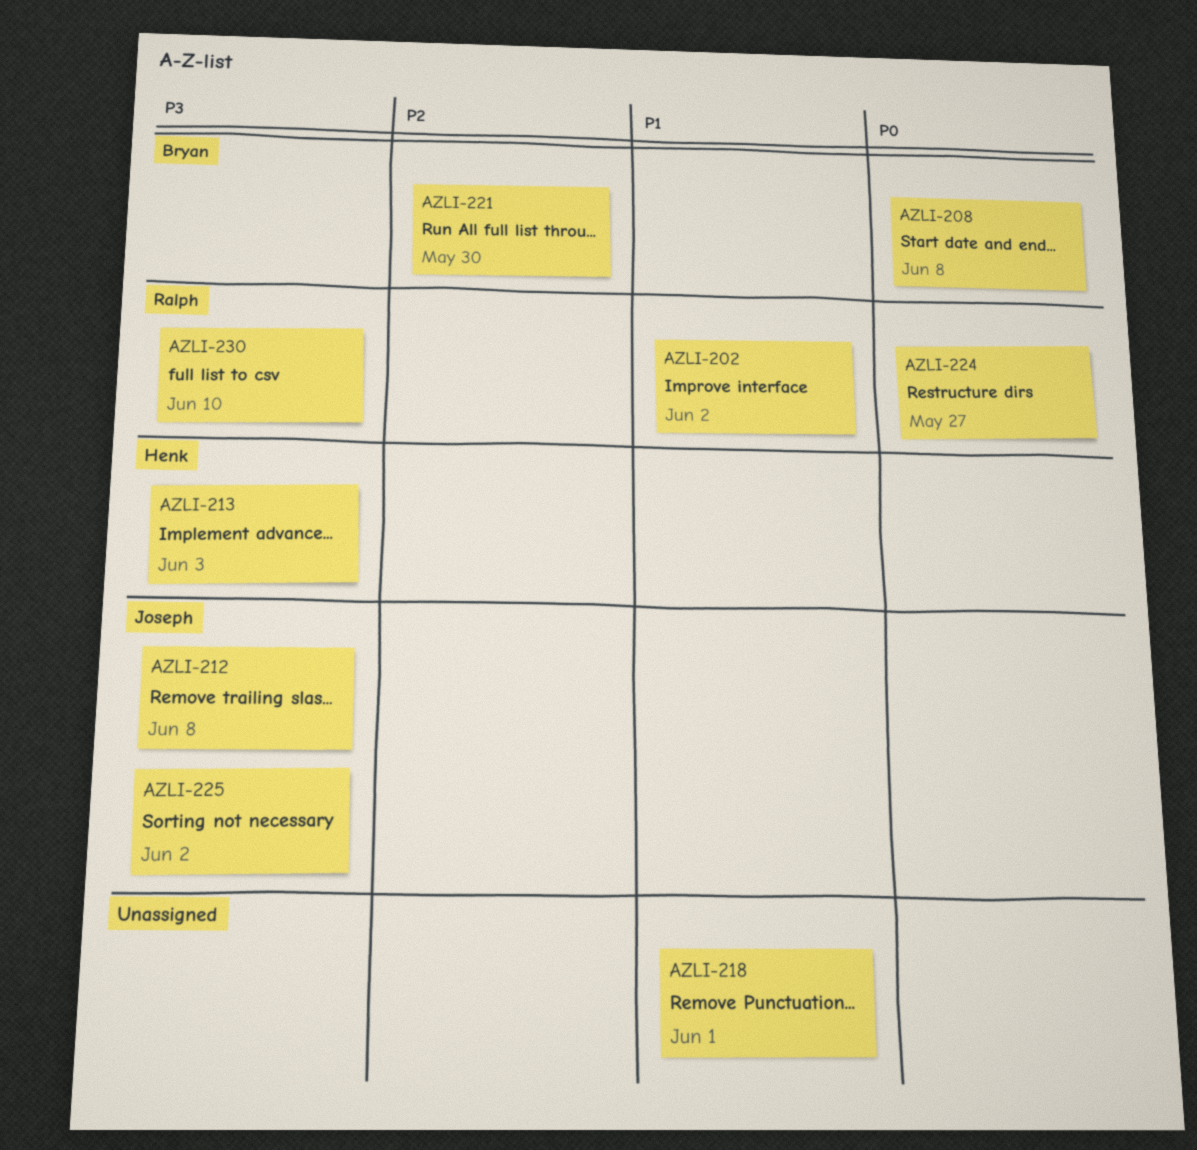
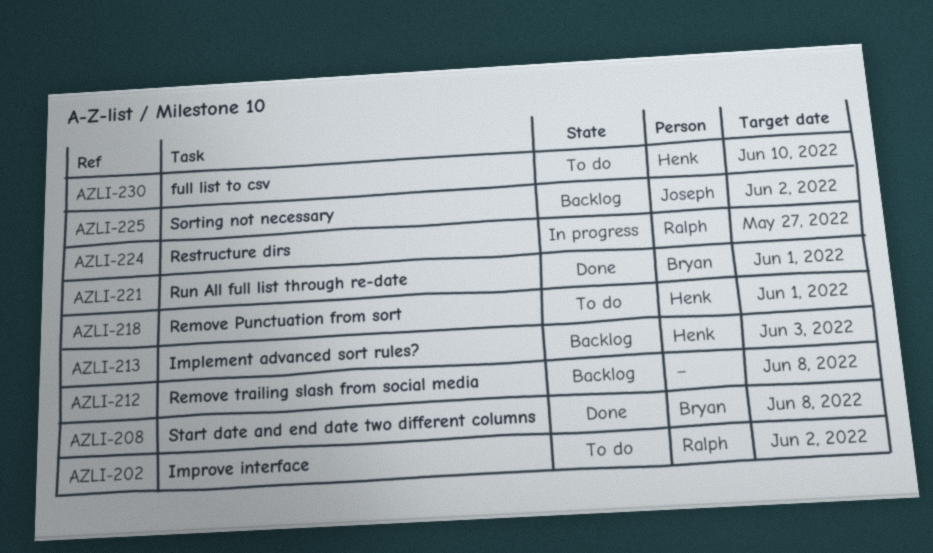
AZLI-212, owner: Joseph -> none
AZLI-218, owner: none -> Henk
AZLI-221, due: May 30 -> Jun 1
AZLI-230, owner: Ralph -> Henk

